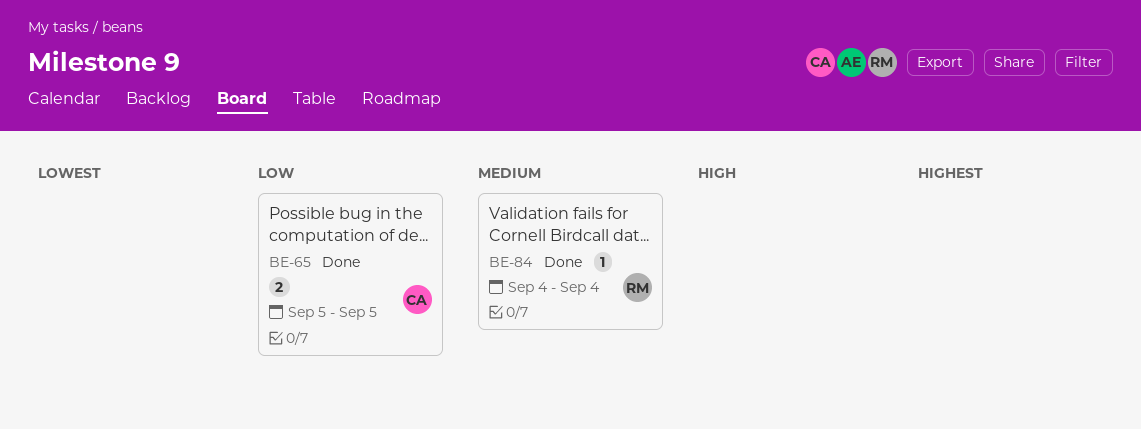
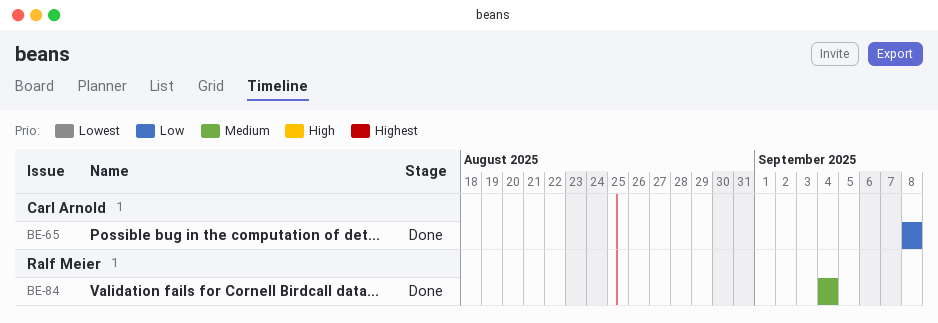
BE-65, start: Sep 5 -> Sep 8
BE-65, due: Sep 5 -> Sep 8

